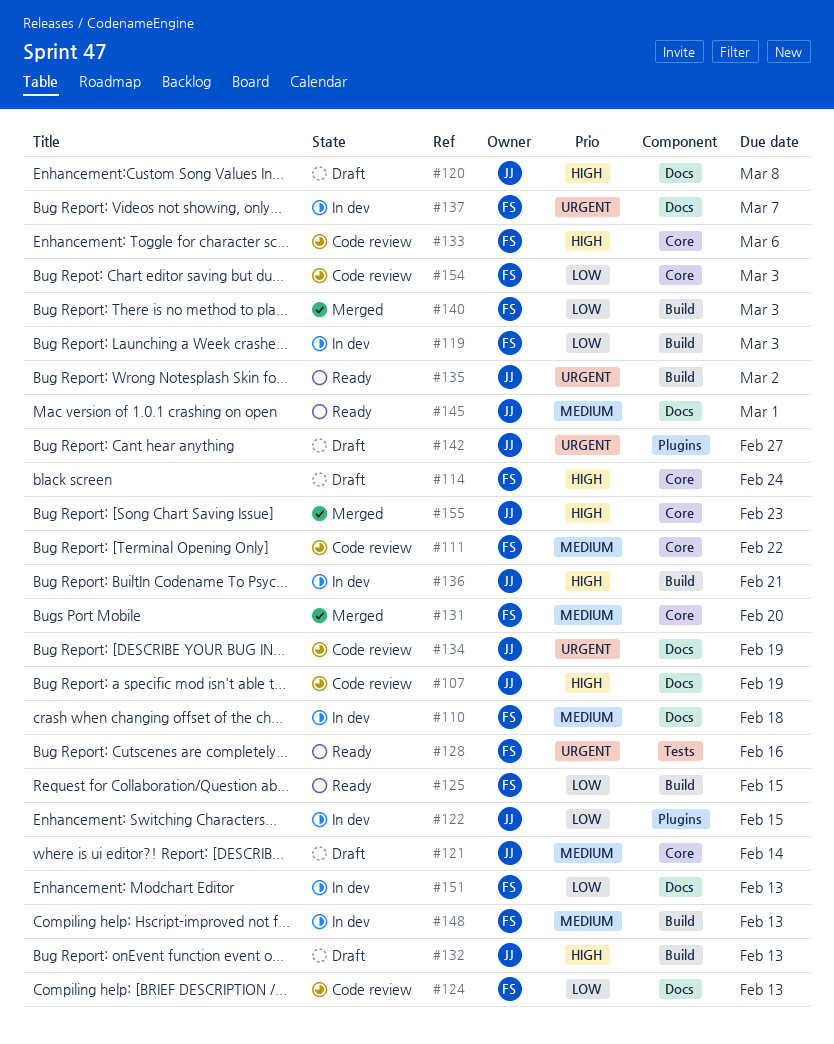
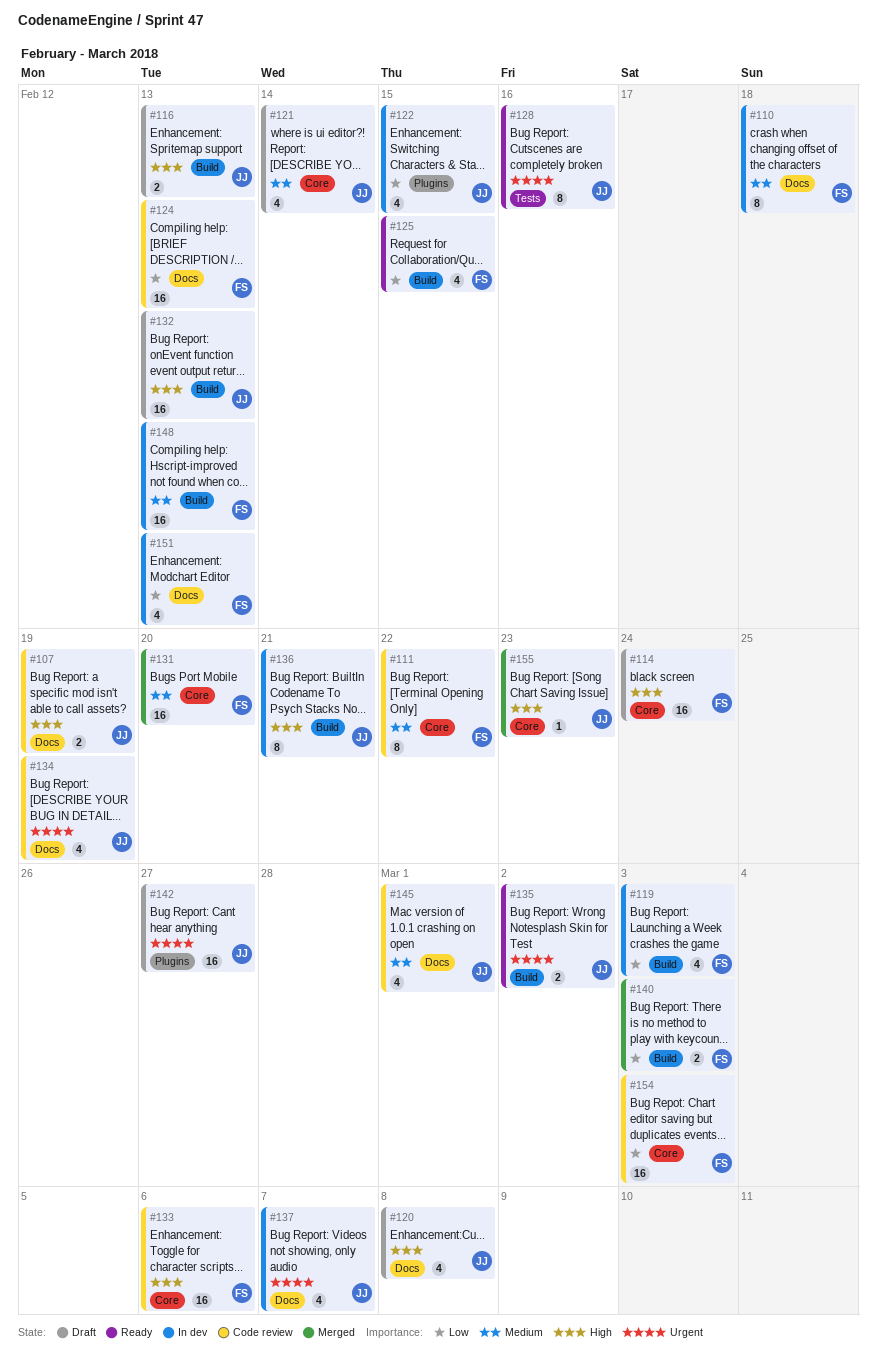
#116: none -> present
#128, owner: FS -> JJ
#137, owner: FS -> JJ
#145, status: Ready -> Code review

